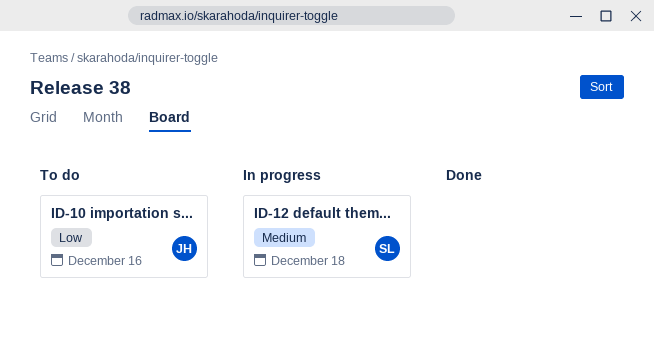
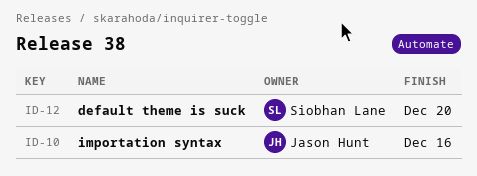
ID-12, due: Dec 18 -> Dec 20

